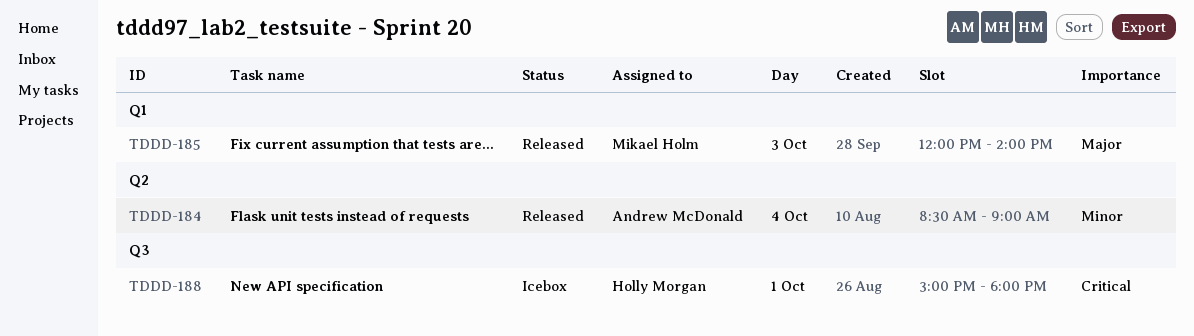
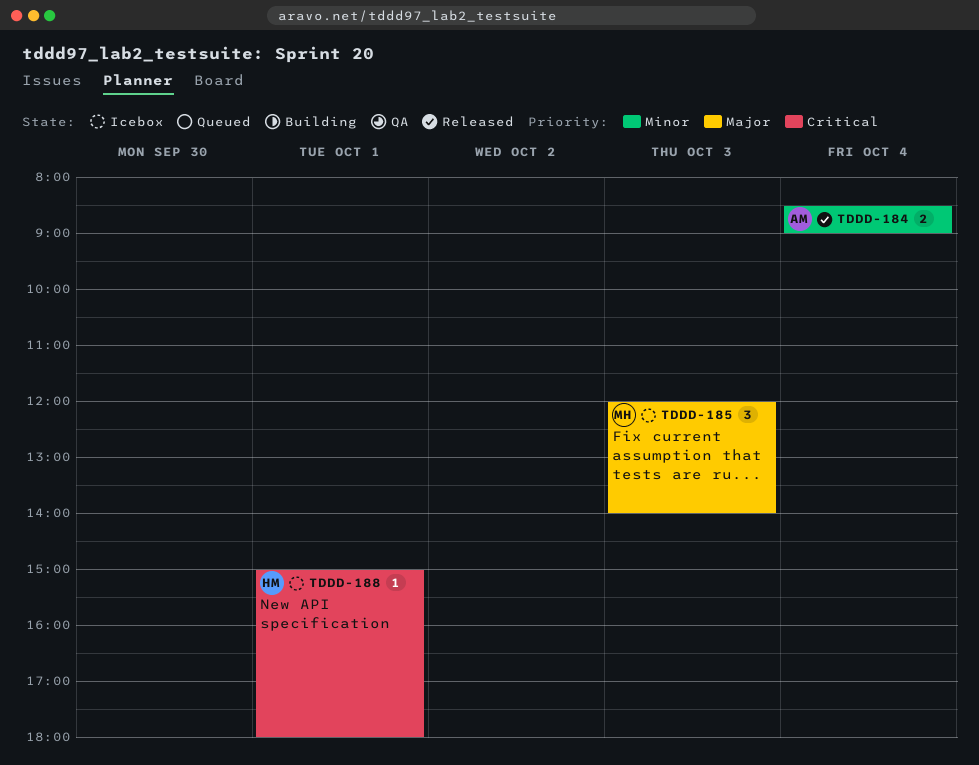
TDDD-185, status: Released -> Icebox

